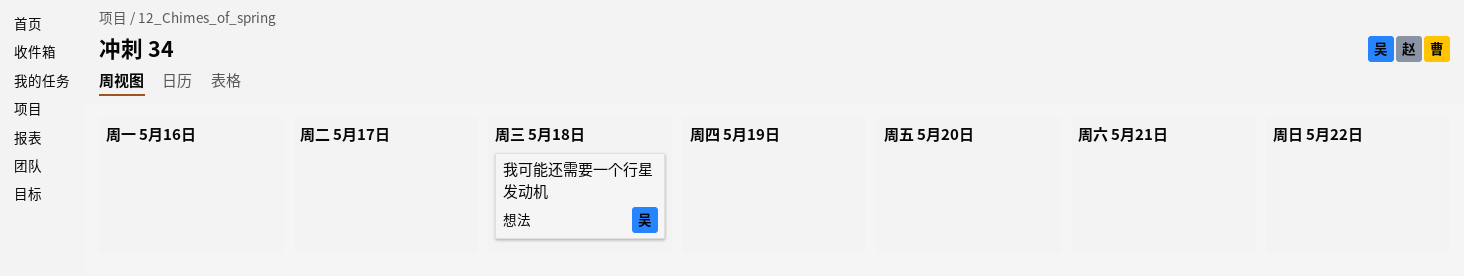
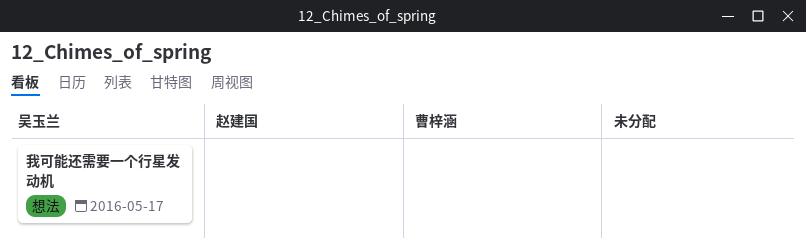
我可能还需要一个行星发动机, due: May 18 -> May 17

